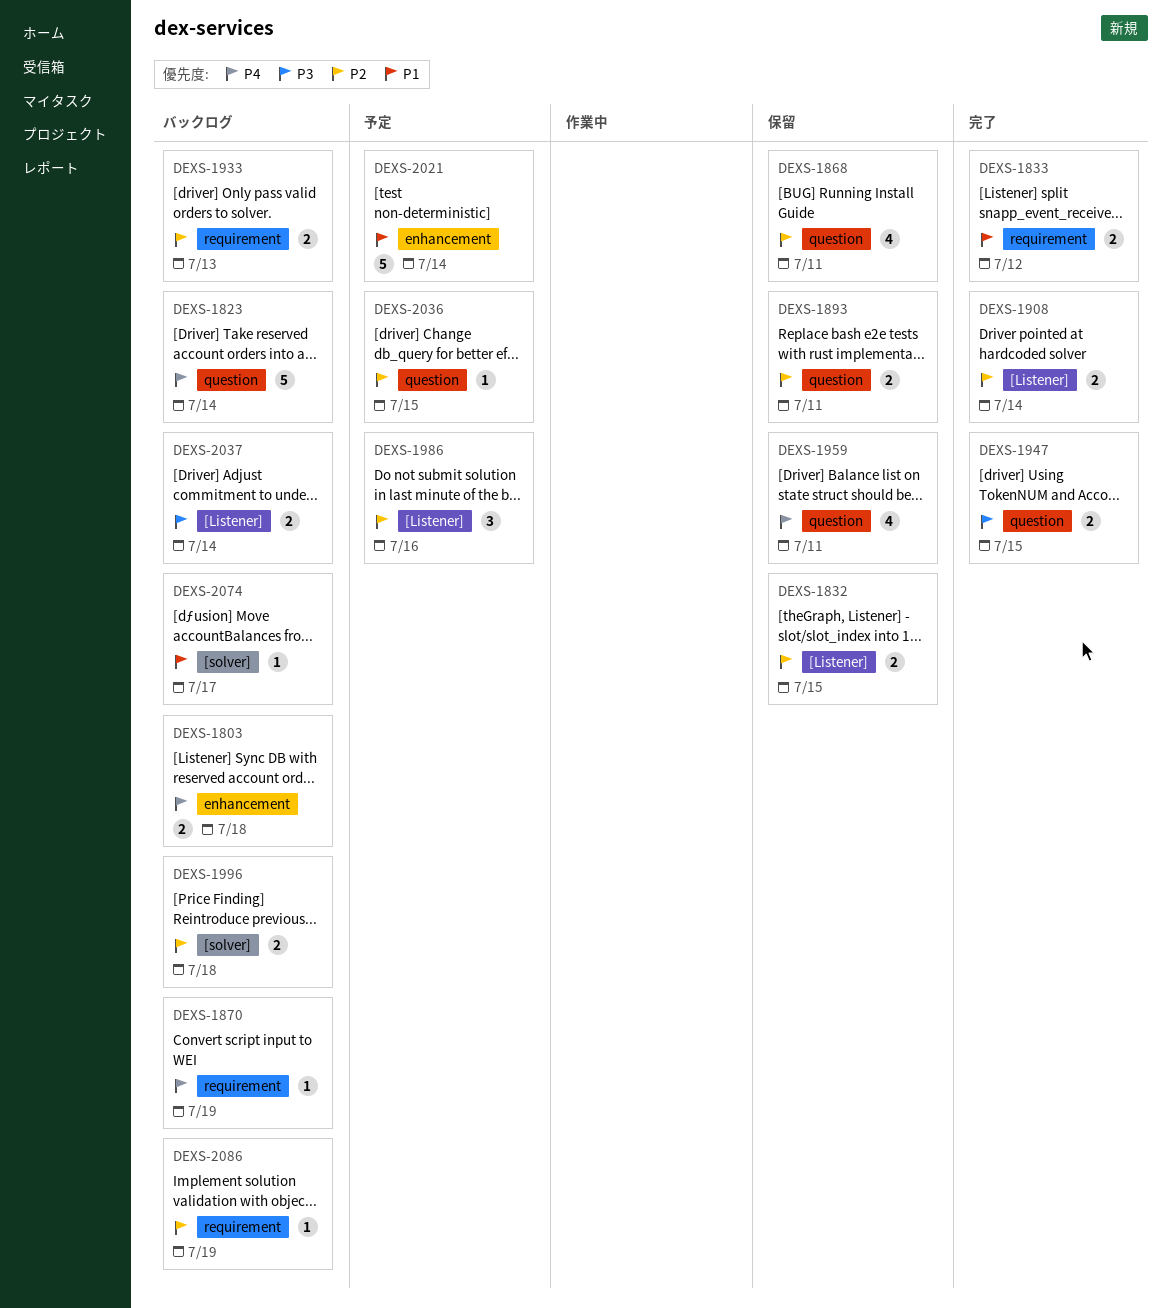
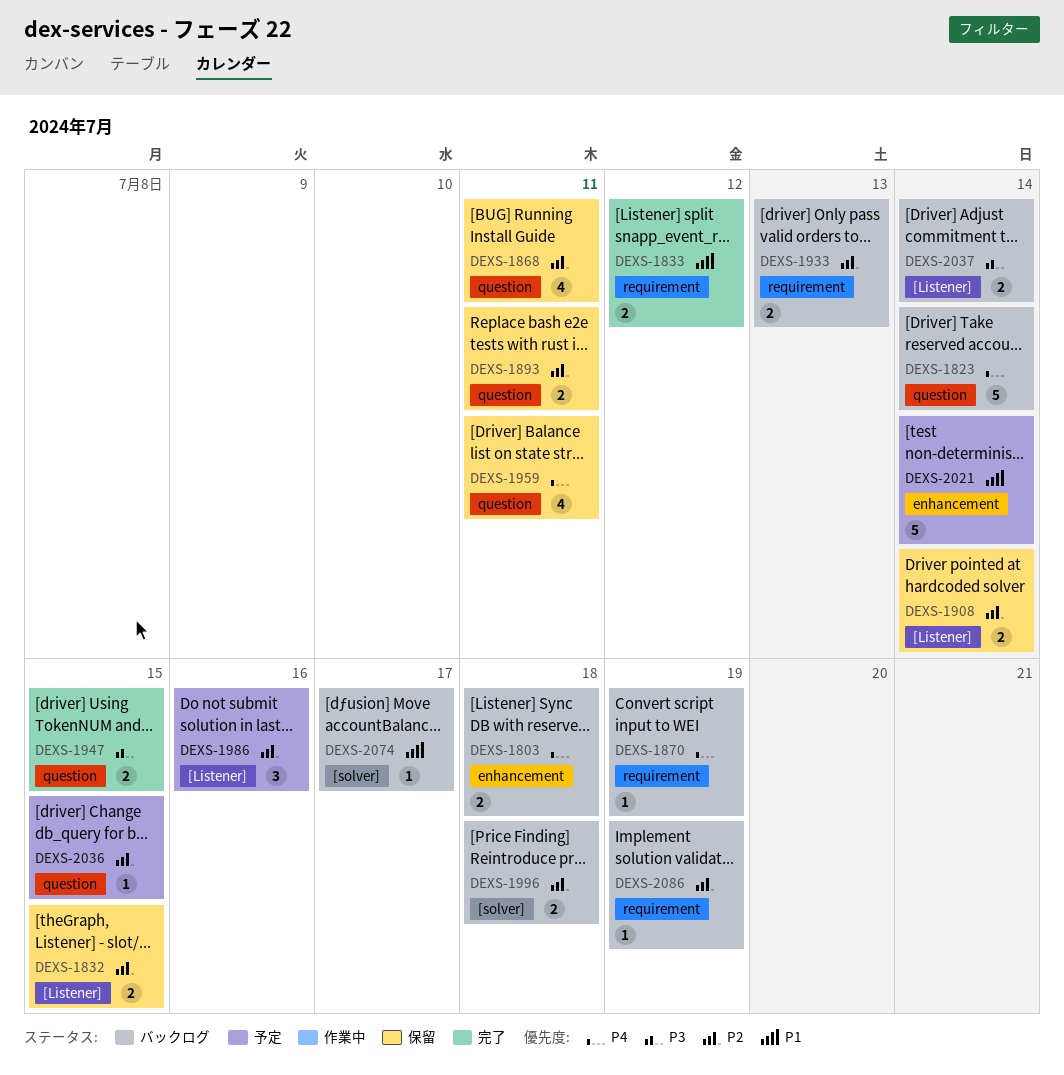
DEXS-1908, status: 完了 -> 保留

